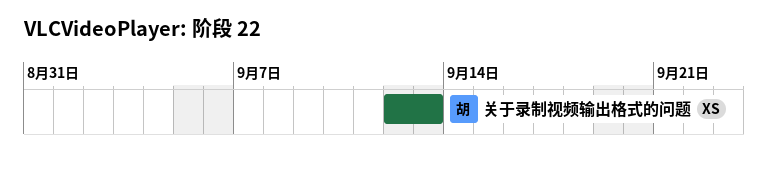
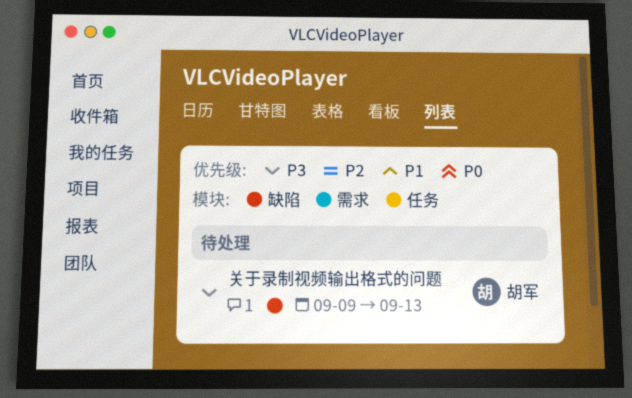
关于录制视频输出格式的问题, start: Sep 12 -> Sep 9

